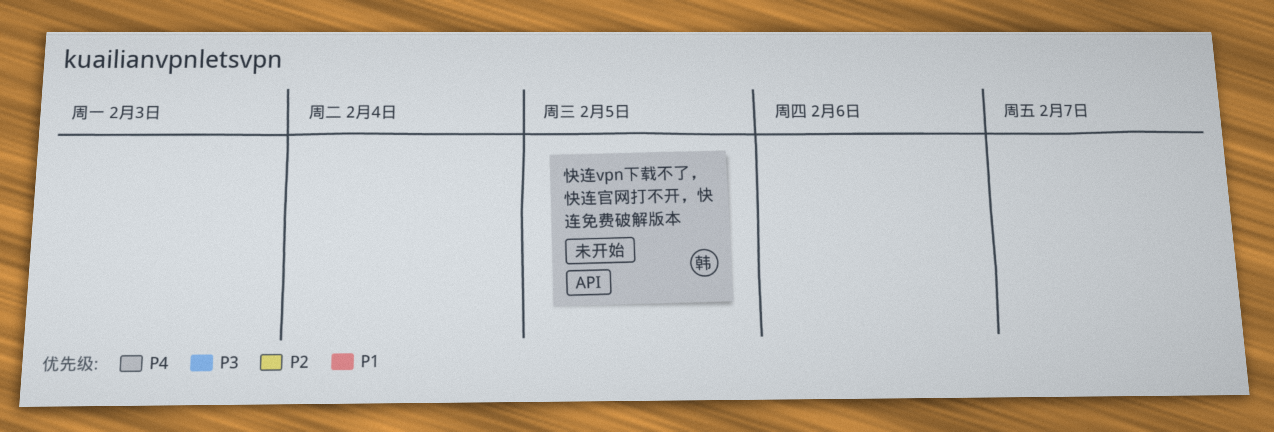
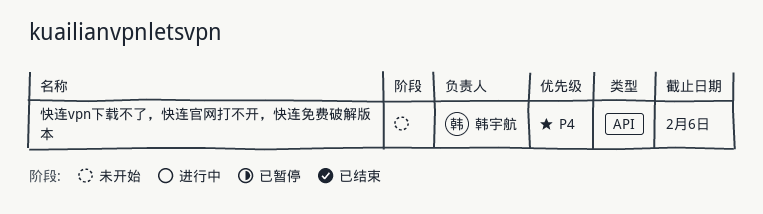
快连vpn下载不了，快连官网打不开，快连免费破解版本, due: Feb 5 -> Feb 6

